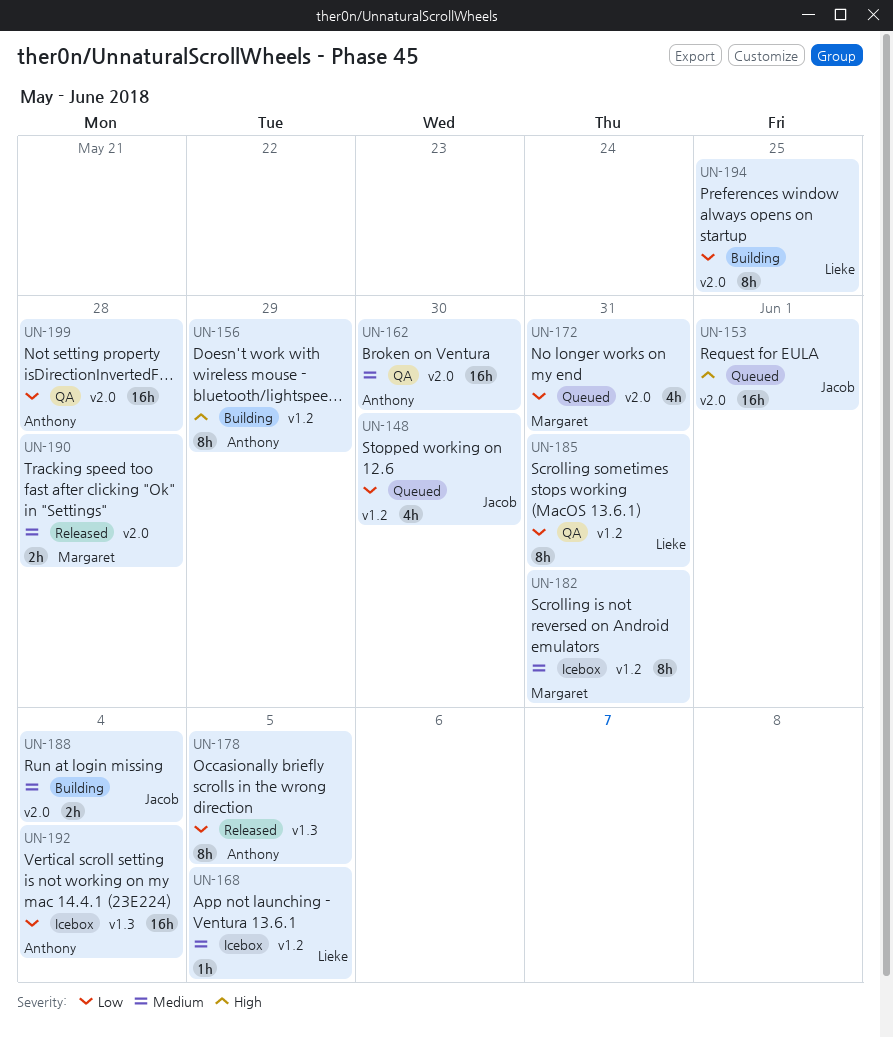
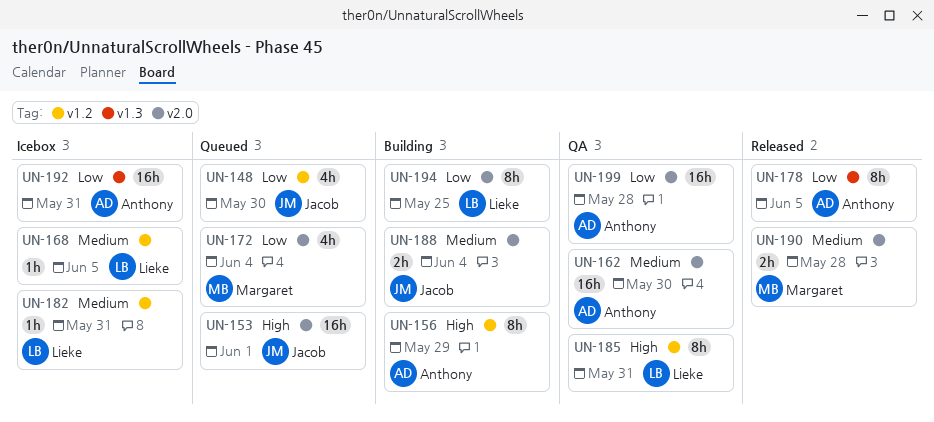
UN-172, due: May 31 -> Jun 4
UN-182, owner: Margaret -> Lieke
UN-182, estimate: 8h -> 1h
UN-185, priority: Low -> High
UN-192, due: Jun 4 -> May 31

